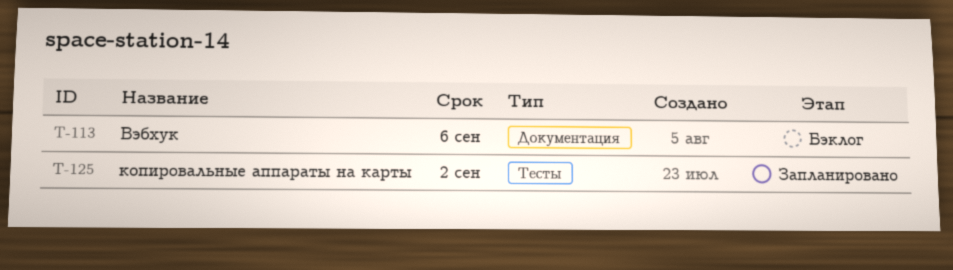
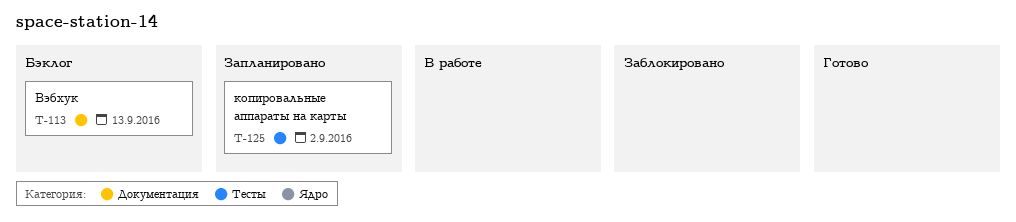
T-113, due: Sep 6 -> Sep 13

